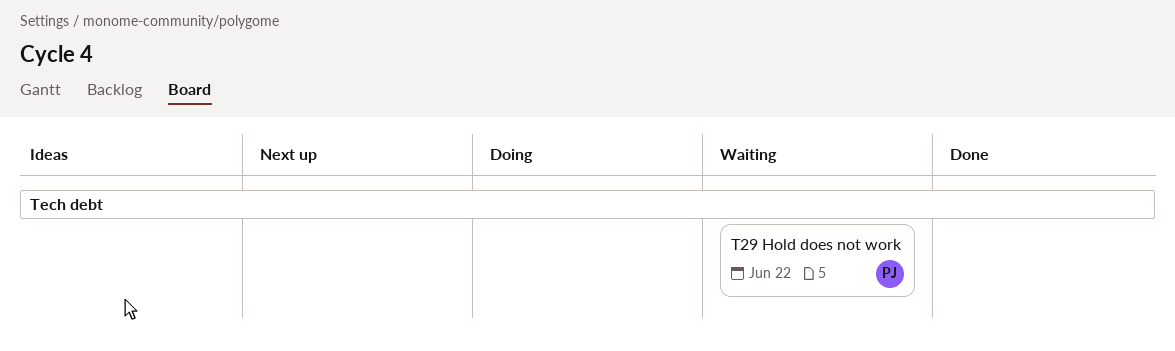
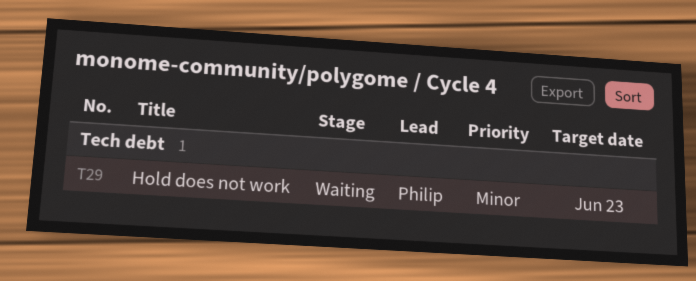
T29, due: Jun 22 -> Jun 23

